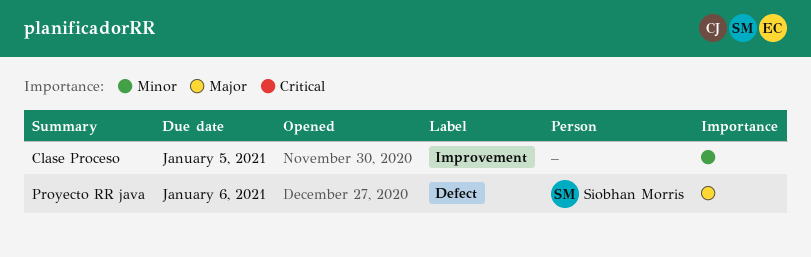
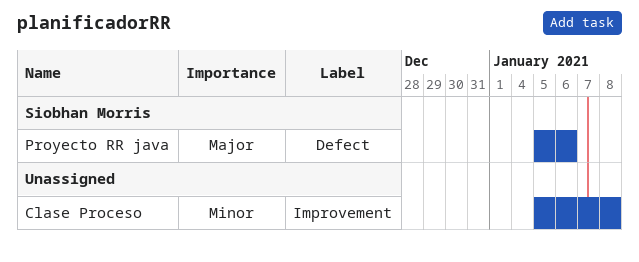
Clase Proceso, due: Jan 5 -> Jan 8

